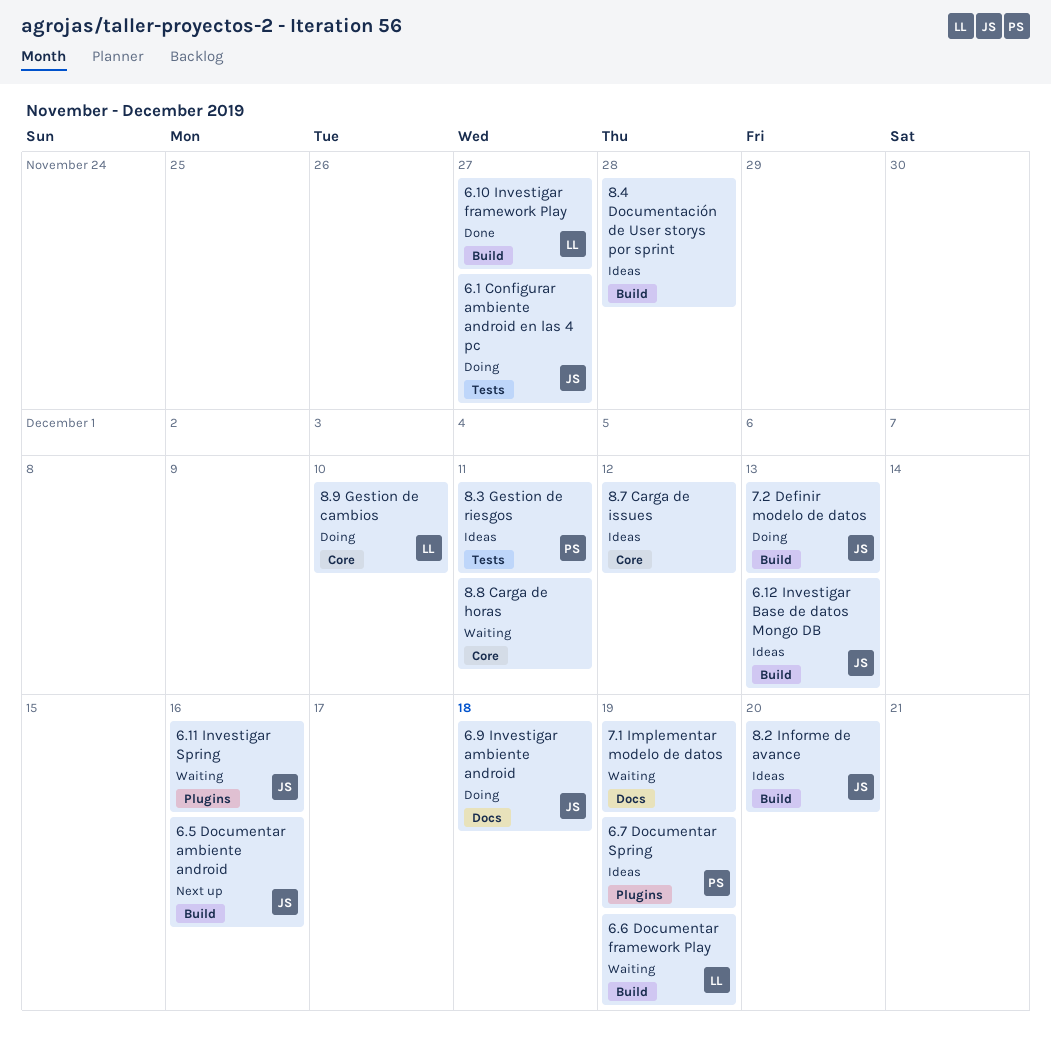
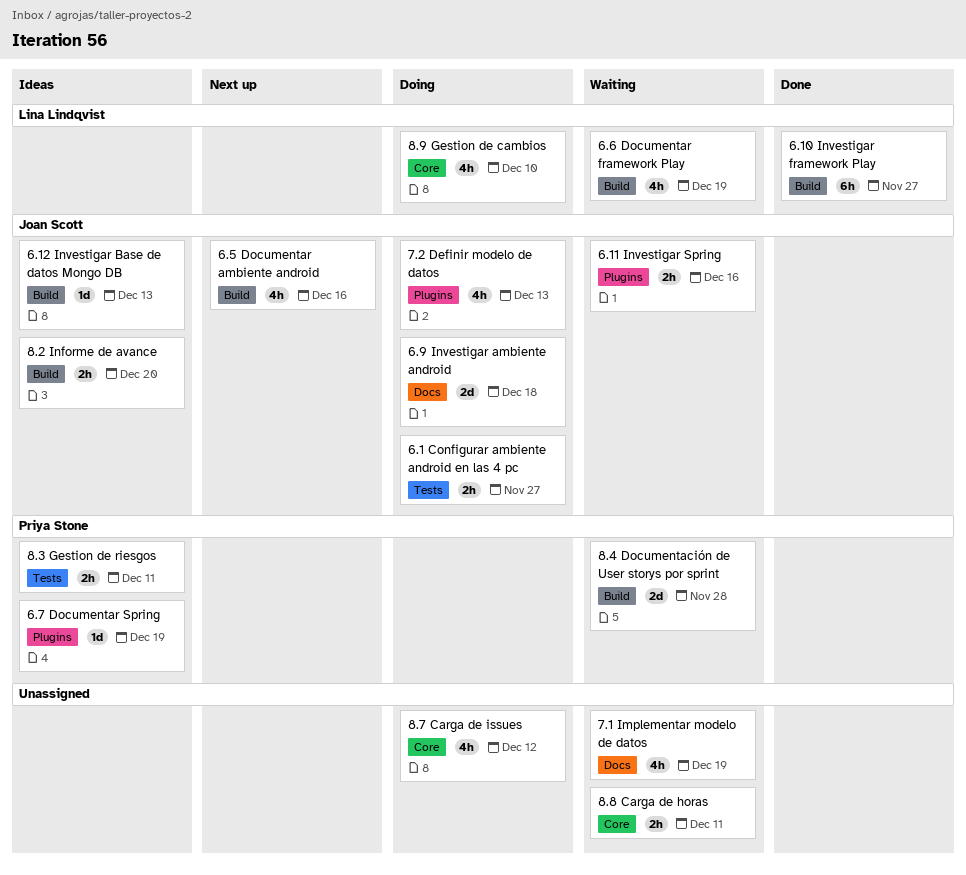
7.2 Definir modelo de datos, label: Build -> Plugins
8.4 Documentación de User storys por sprint, status: Ideas -> Waiting
8.4 Documentación de User storys por sprint, owner: none -> Priya Stone
8.7 Carga de issues, status: Ideas -> Doing

